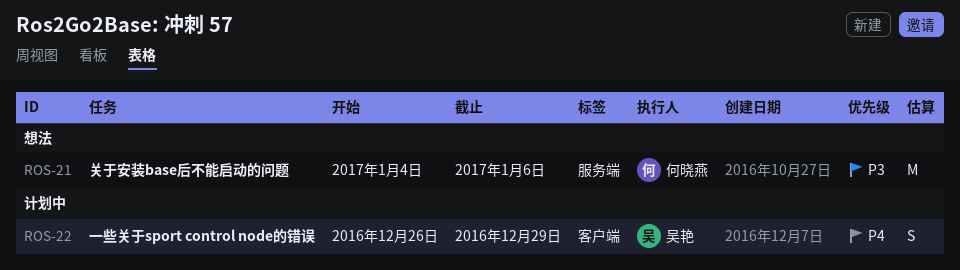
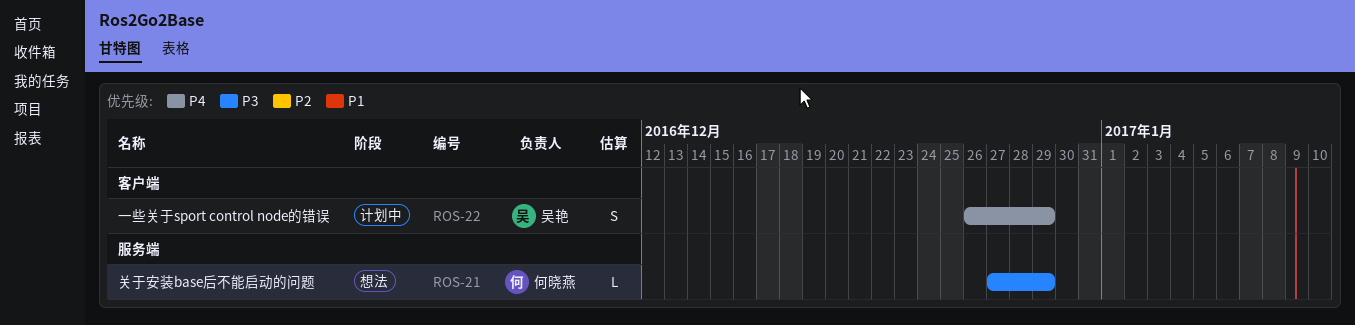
ROS-21, estimate: M -> L
ROS-21, start: Jan 4 -> Dec 27
ROS-21, due: Jan 6 -> Dec 29

